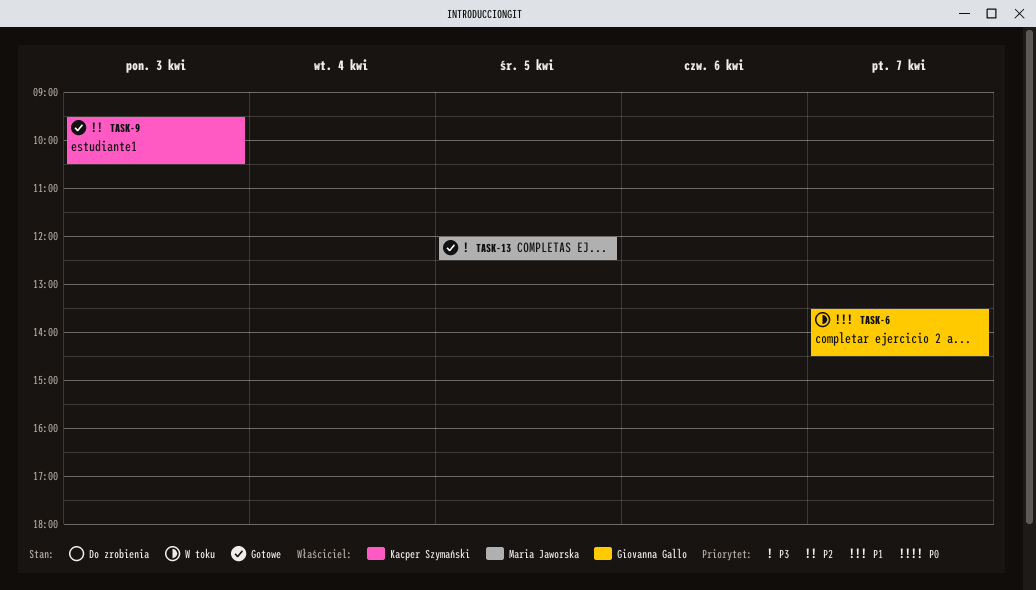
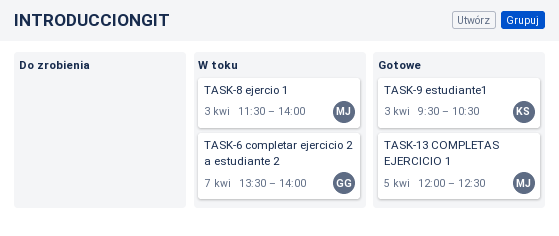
TASK-6, ends: 14:30 -> 14:00
TASK-8: none -> present

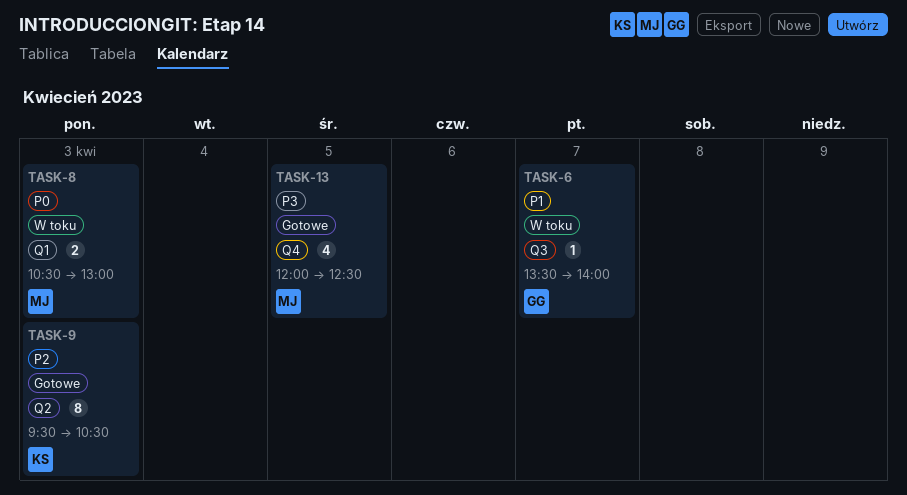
TASK-8, begins: 11:30 -> 10:30
TASK-8, ends: 14:00 -> 13:00

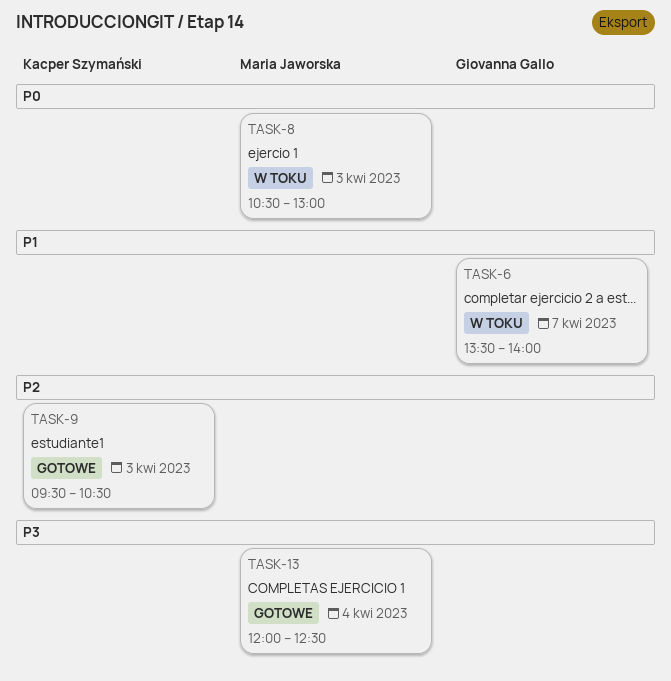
TASK-13, day: Apr 5 -> Apr 4

